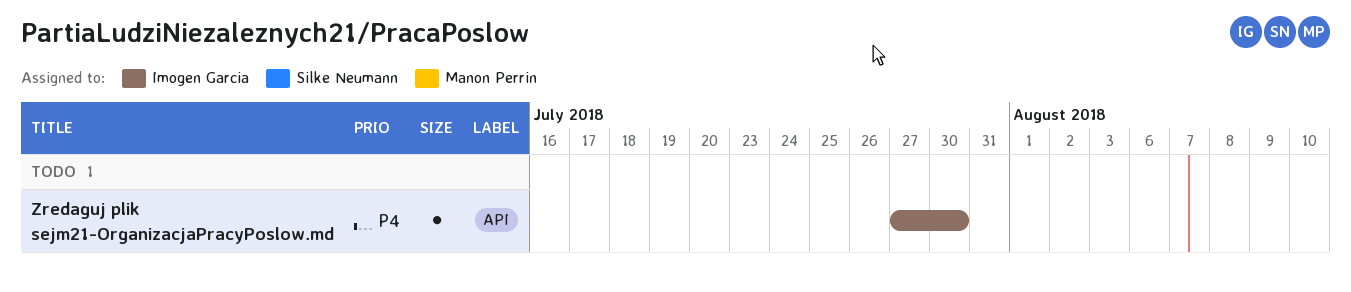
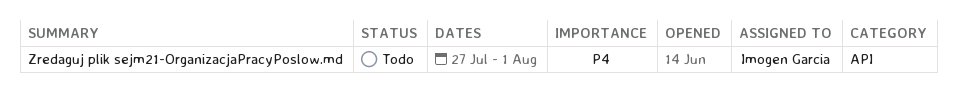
Zredaguj plik sejm21-OrganizacjaPracyPoslow.md, due: Jul 30 -> Aug 1

